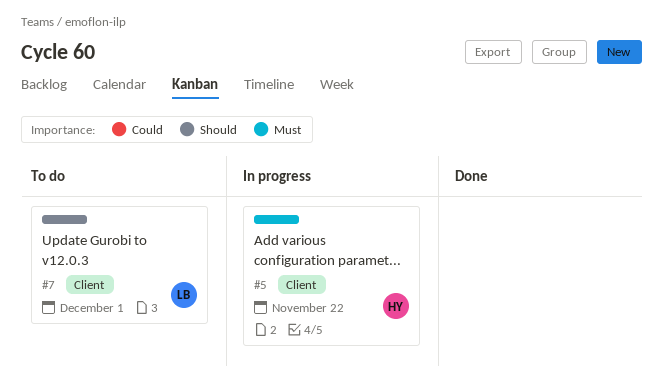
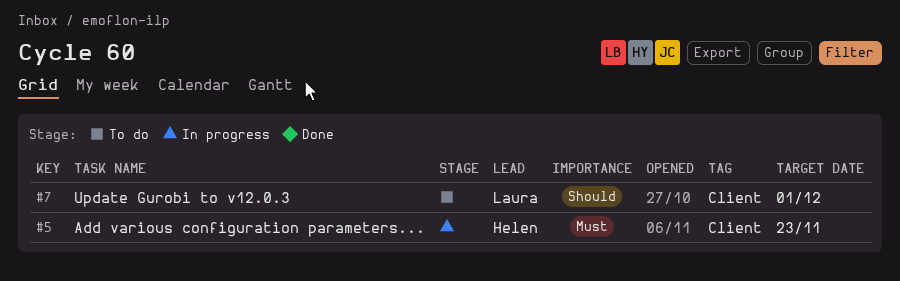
#5, due: Nov 22 -> Nov 23

